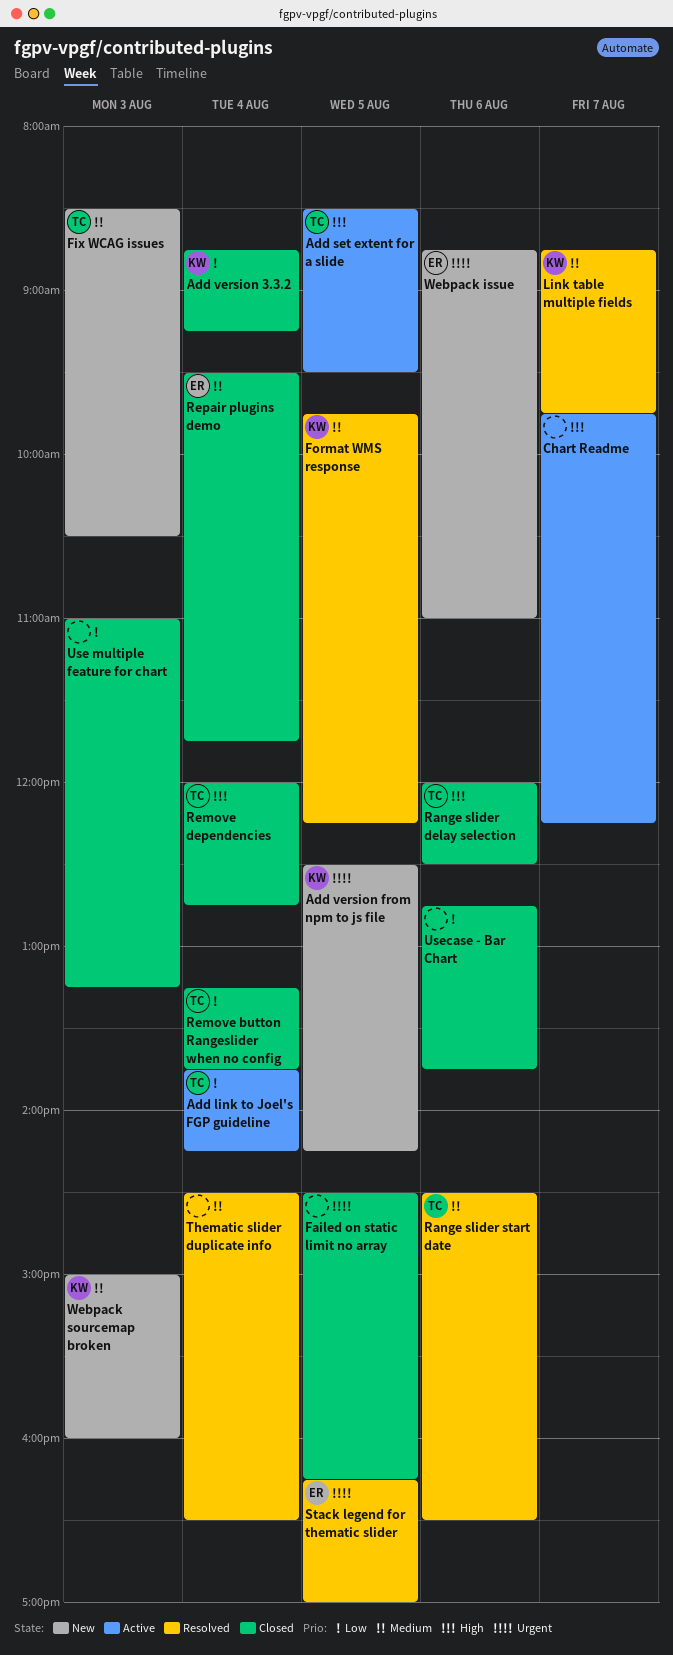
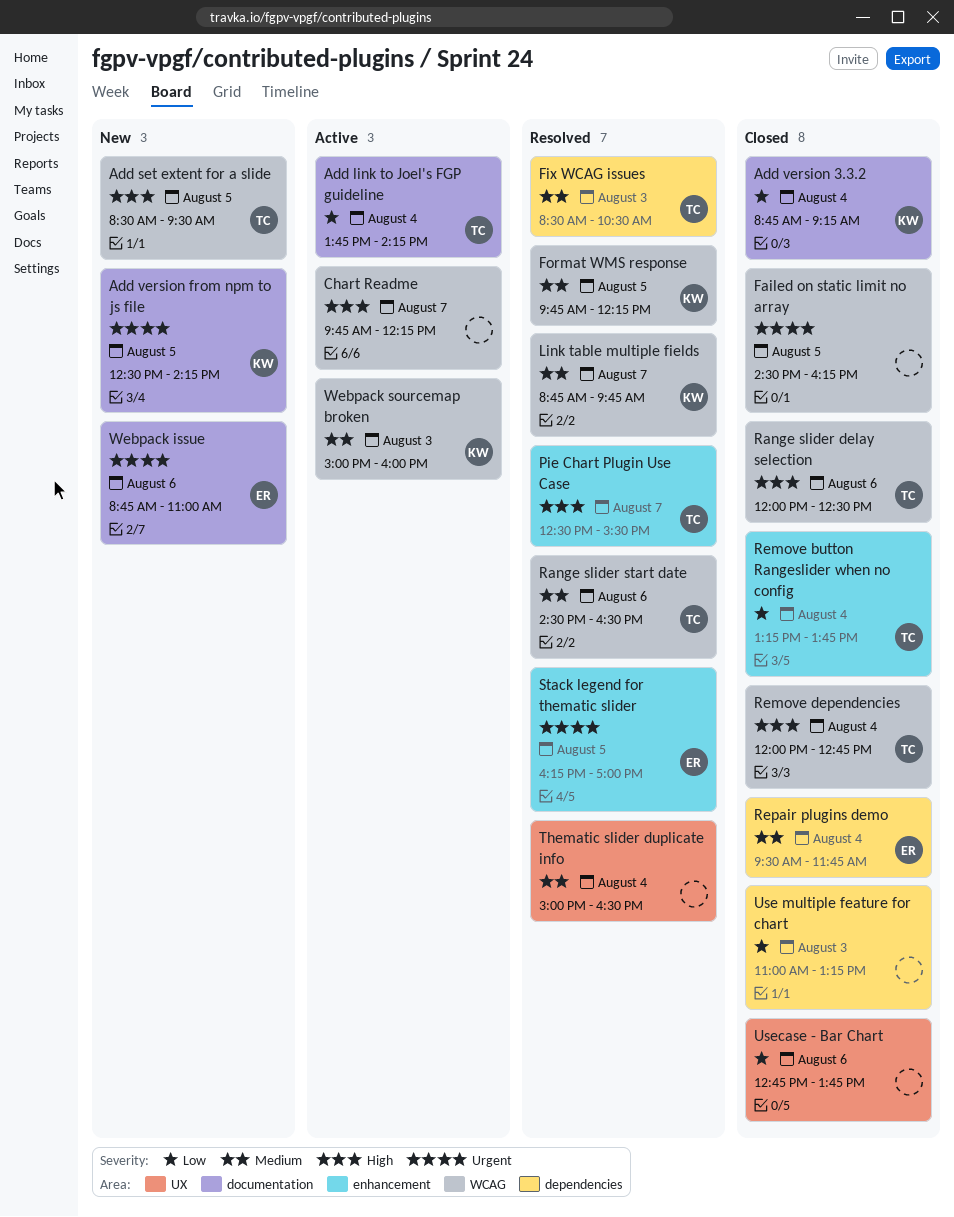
Add set extent for a slide, status: Active -> New
Fix WCAG issues, status: New -> Resolved
Pie Chart Plugin Use Case: none -> present
Thematic slider duplicate info, begins: 14:30 -> 15:00
Webpack sourcemap broken, status: New -> Active

